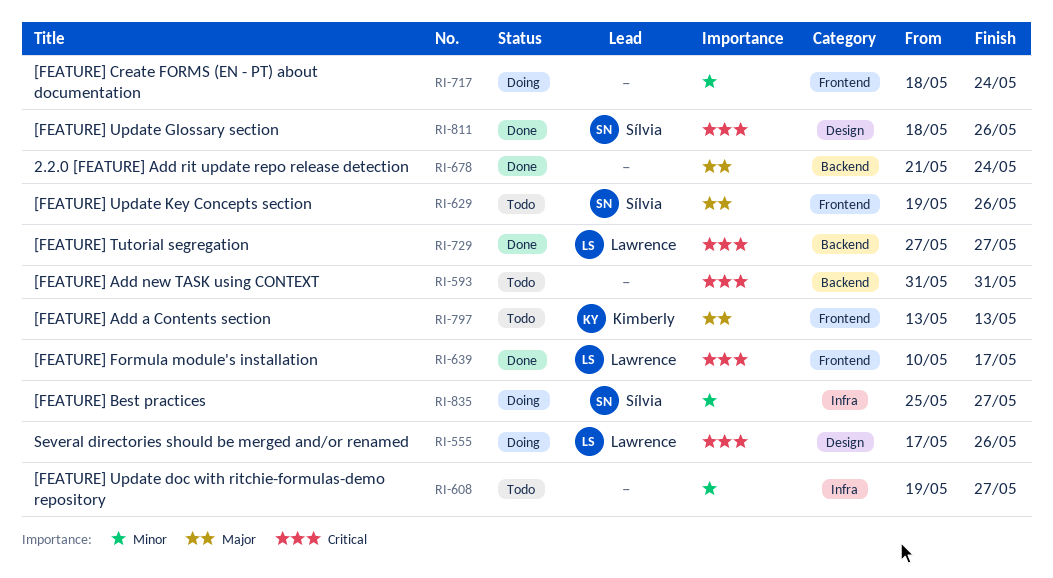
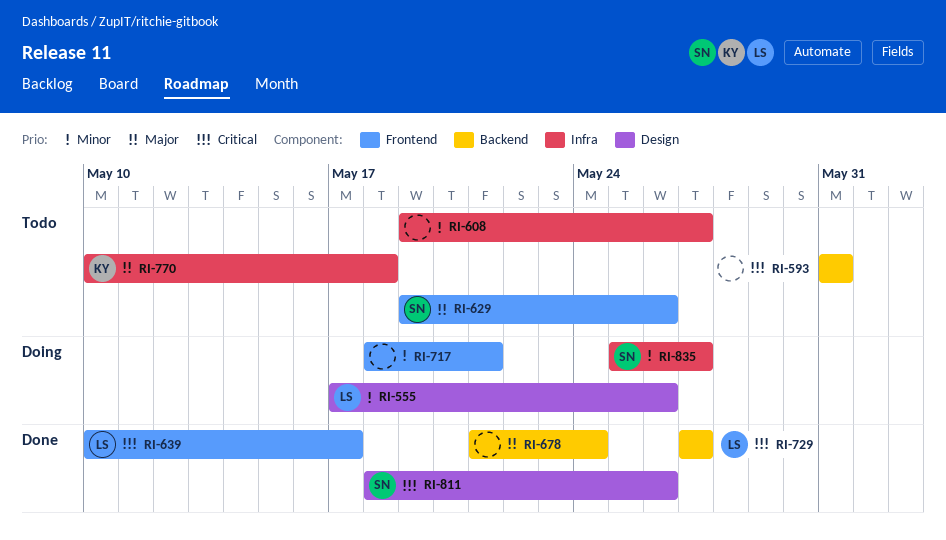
RI-555, priority: Critical -> Minor
RI-717, due: May 24 -> May 21
RI-770: none -> present
RI-797: present -> none

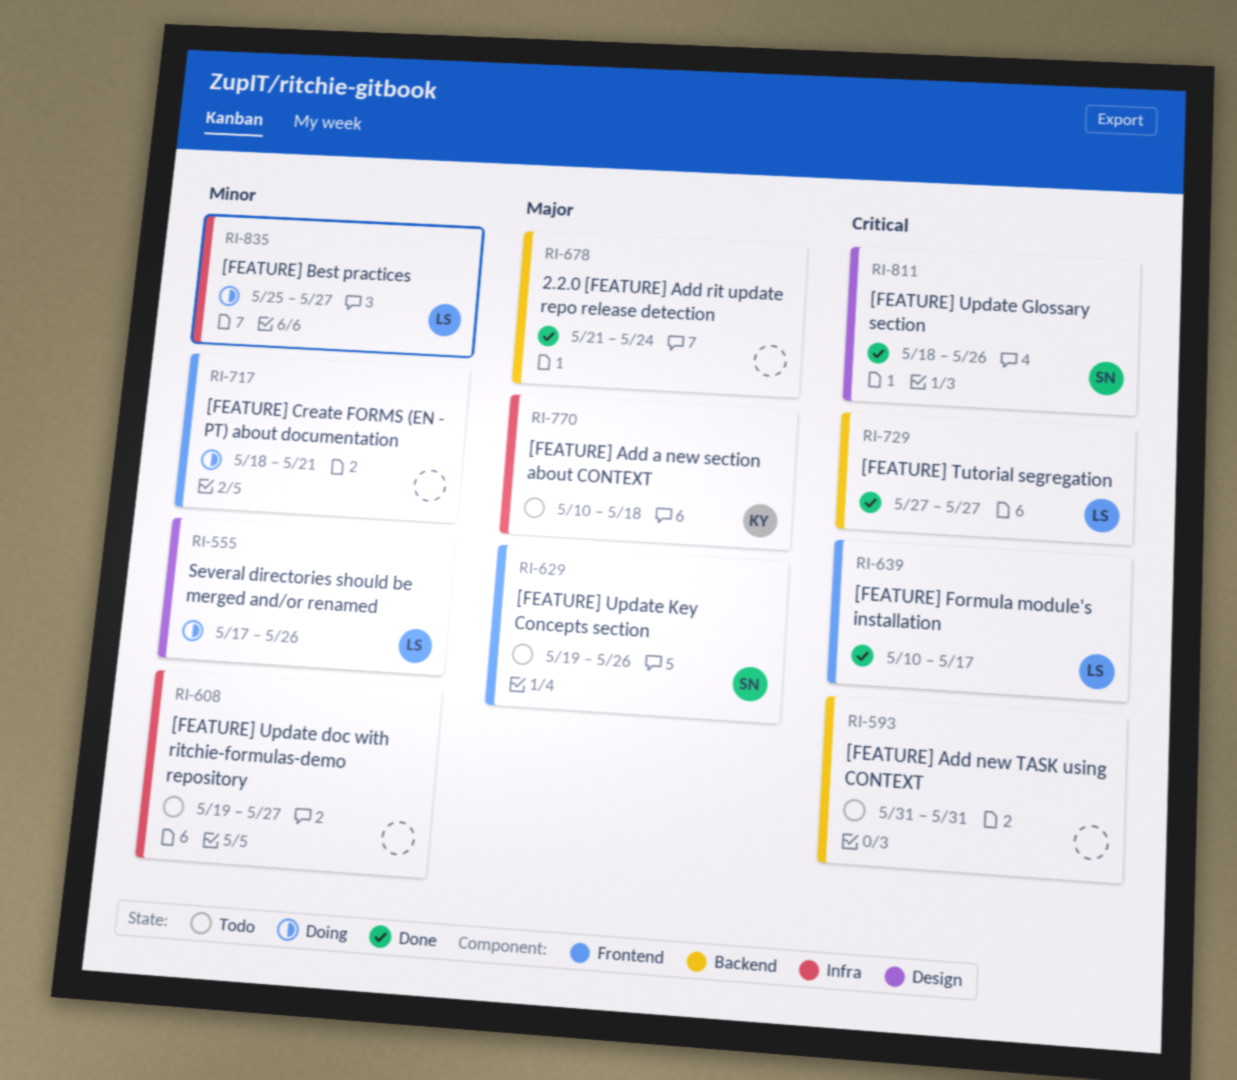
RI-835, owner: SN -> LS

